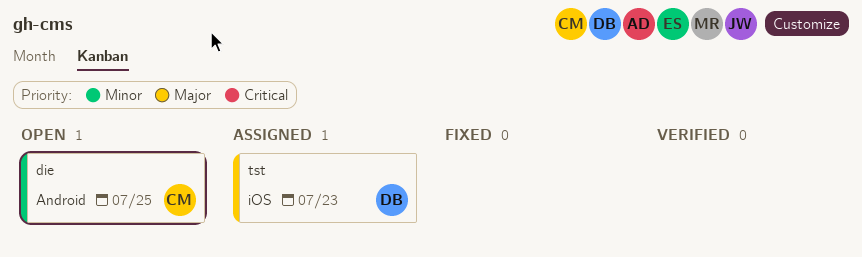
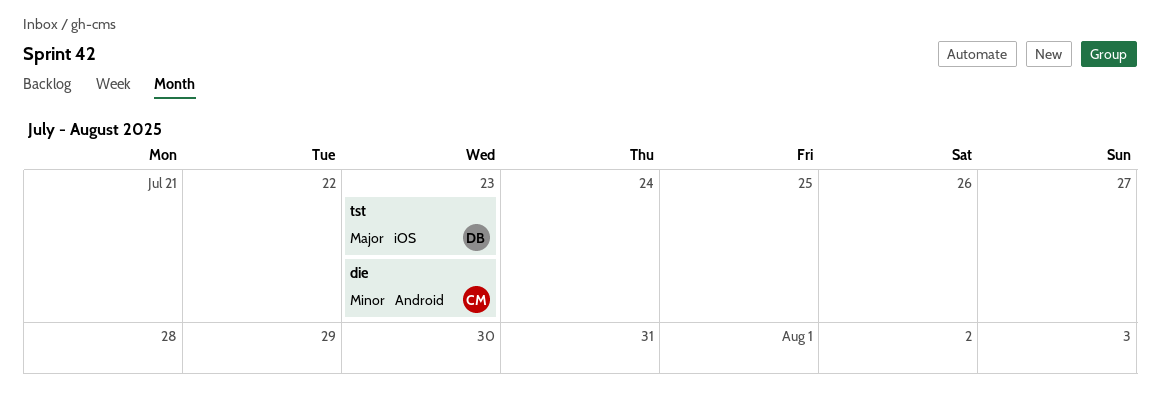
die, due: Jul 25 -> Jul 23

